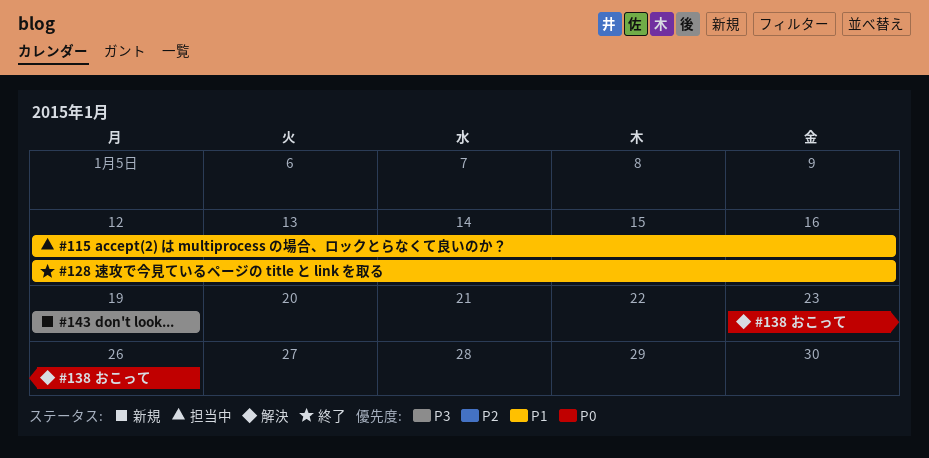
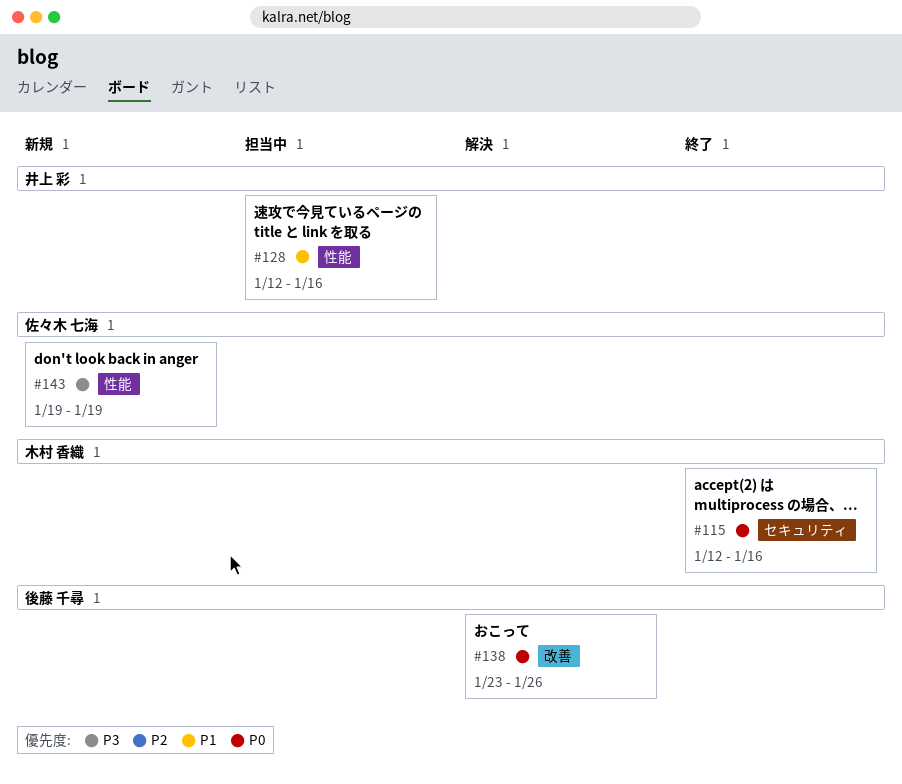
#115, status: 担当中 -> 終了
#115, priority: P1 -> P0
#128, status: 終了 -> 担当中

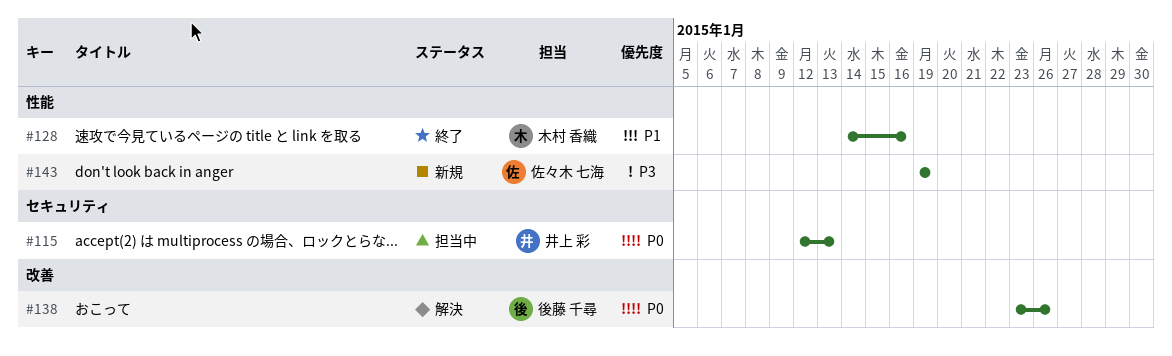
#115, status: 終了 -> 担当中
#115, owner: 木村 香織 -> 井上 彩
#115, due: Jan 16 -> Jan 13
#128, status: 担当中 -> 終了
#128, owner: 井上 彩 -> 木村 香織
#128, start: Jan 12 -> Jan 14

